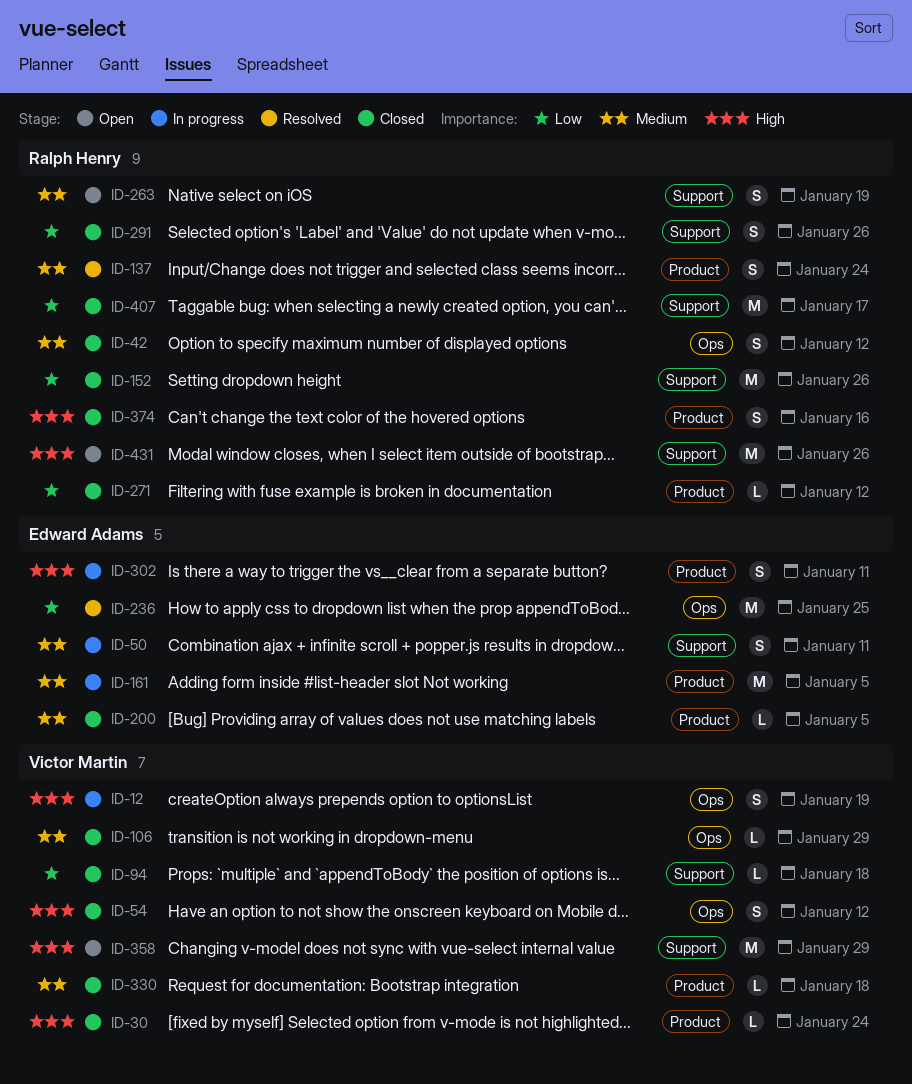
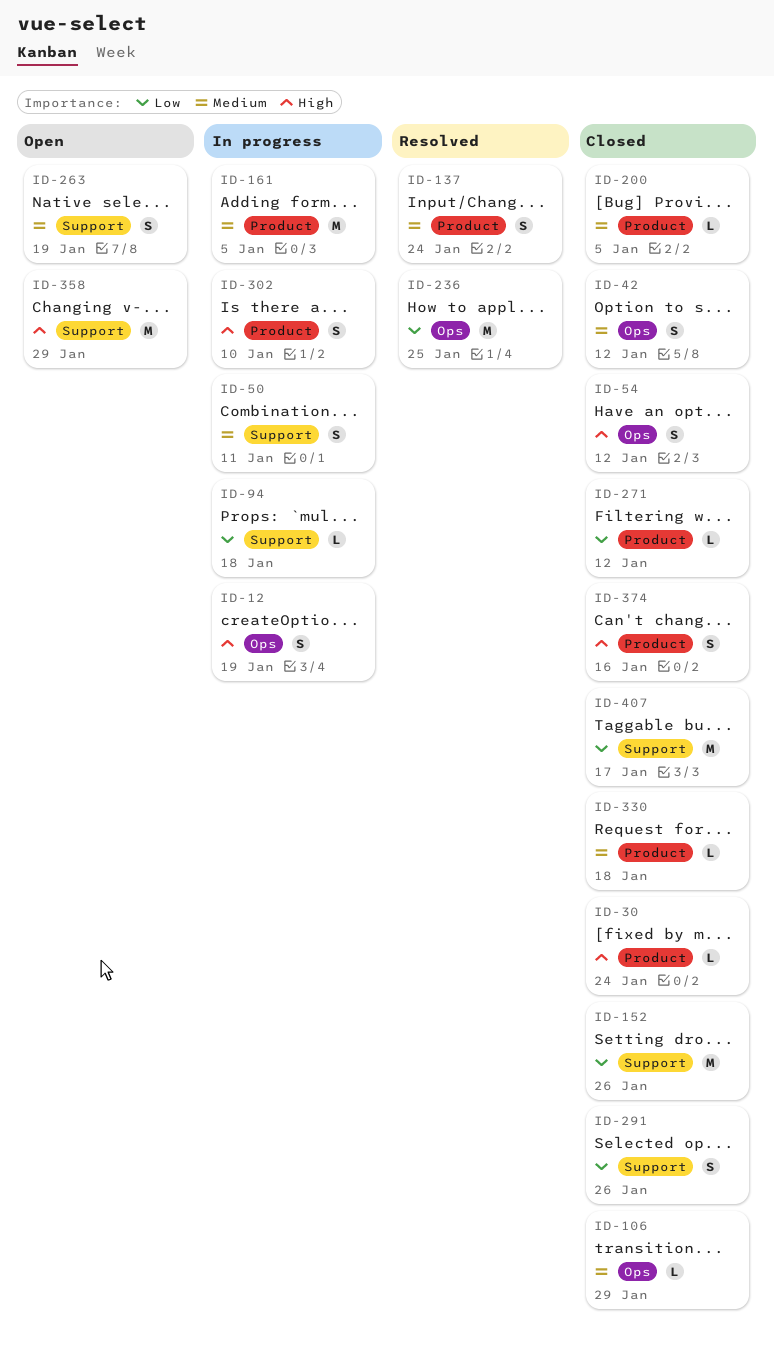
ID-94, status: Closed -> In progress
ID-302, due: Jan 11 -> Jan 10
ID-431: present -> none

